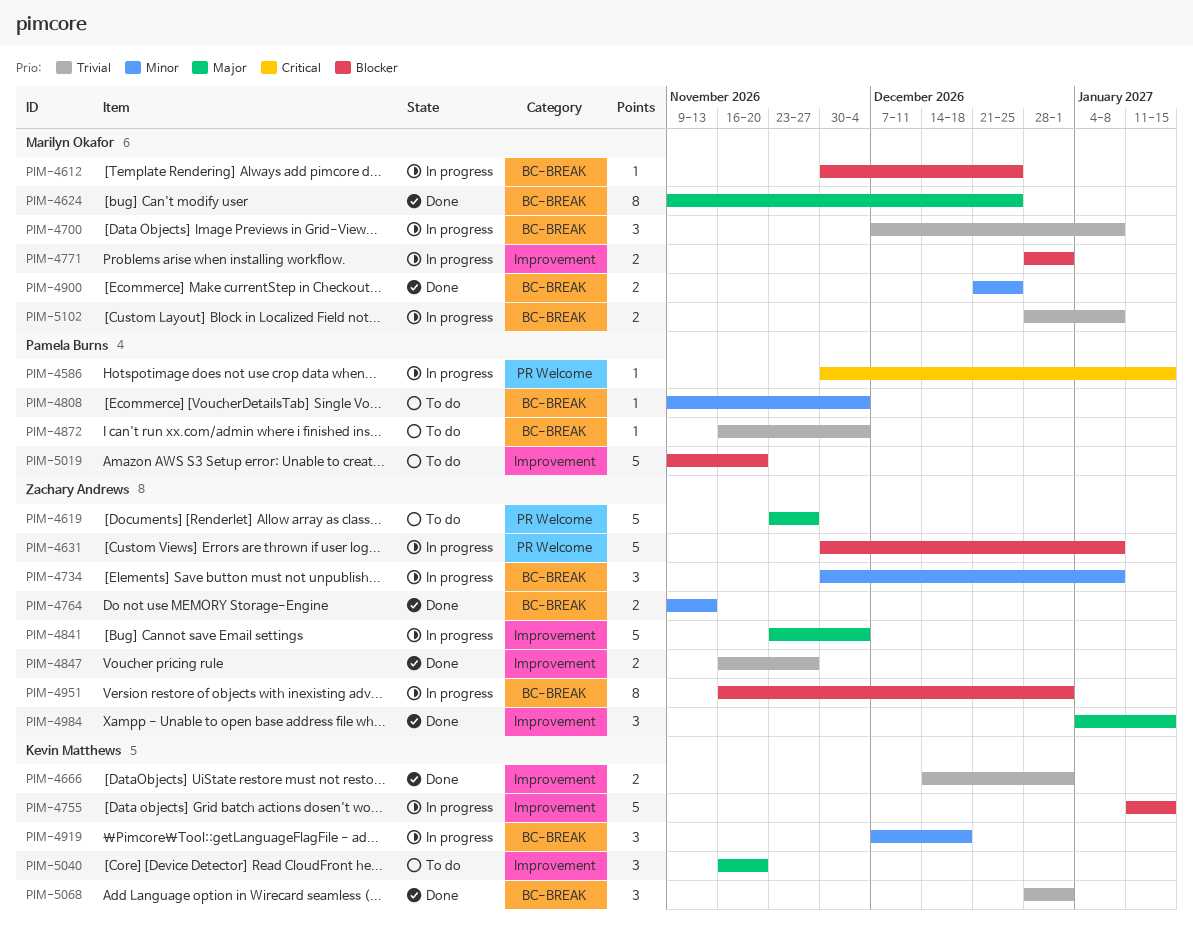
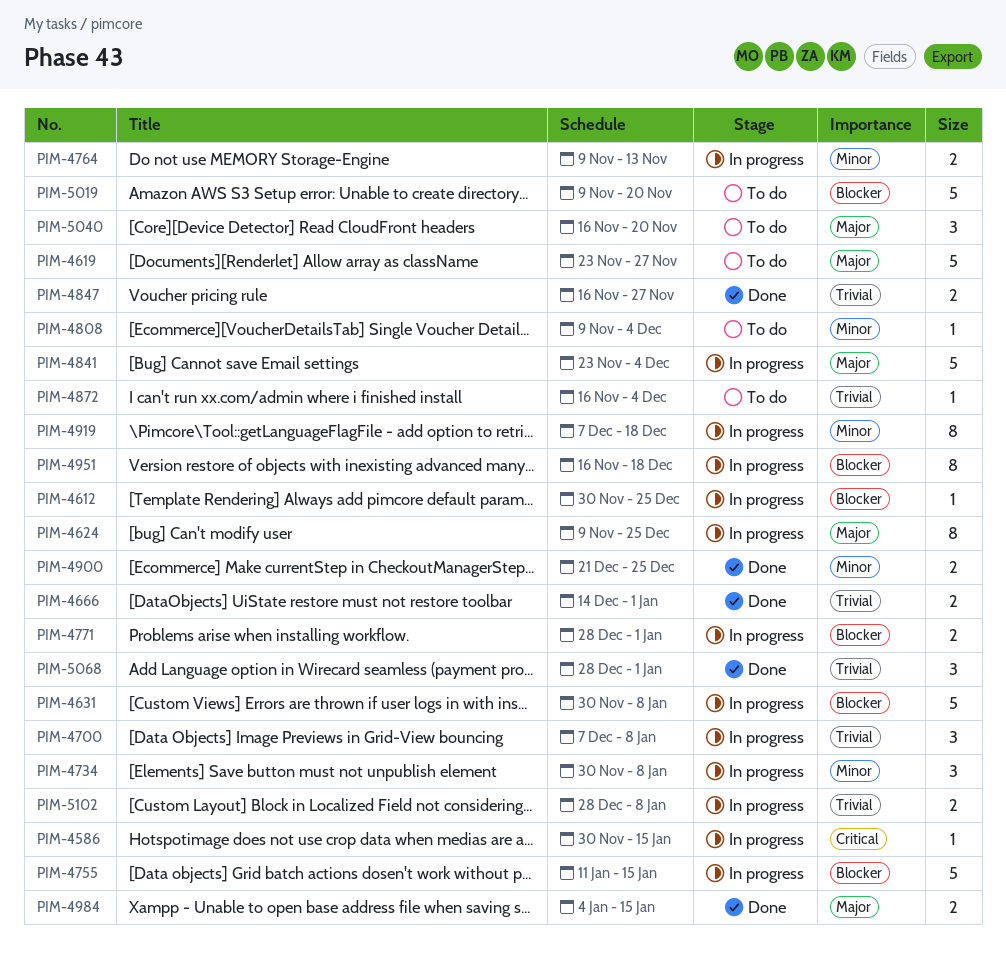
PIM-4624, status: Done -> In progress
PIM-4764, status: Done -> In progress
PIM-4919, estimate: 3 -> 8
PIM-4951, due: Jan 1 -> Dec 18
PIM-4984, estimate: 3 -> 2

